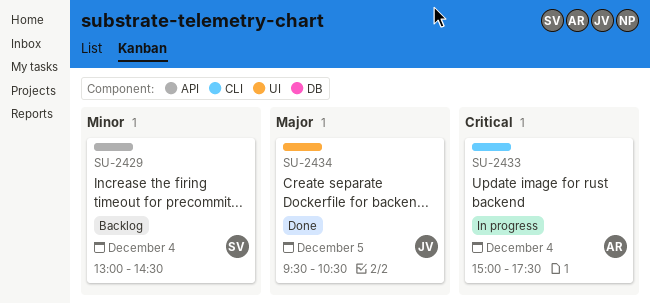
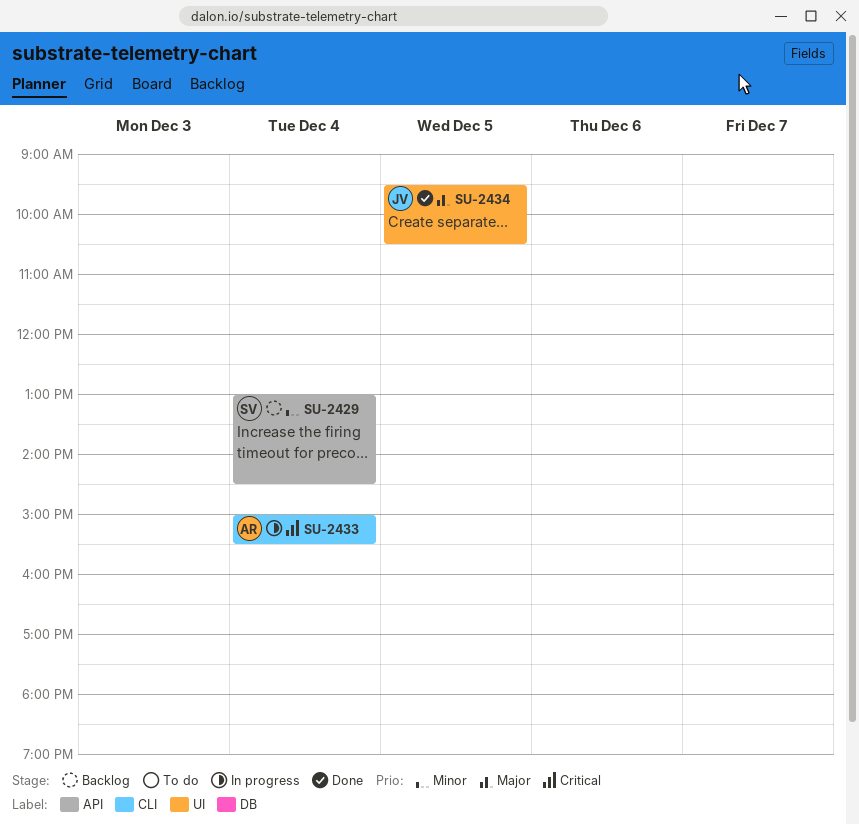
SU-2433, ends: 17:30 -> 15:30

